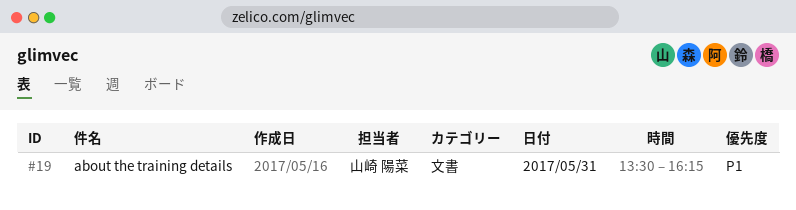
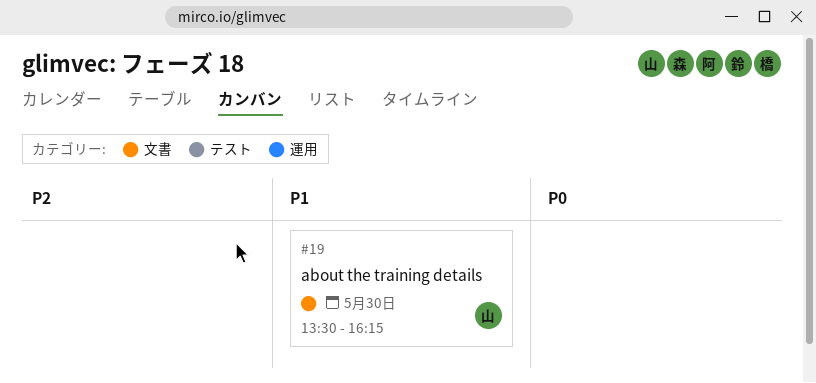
#19, day: May 31 -> May 30

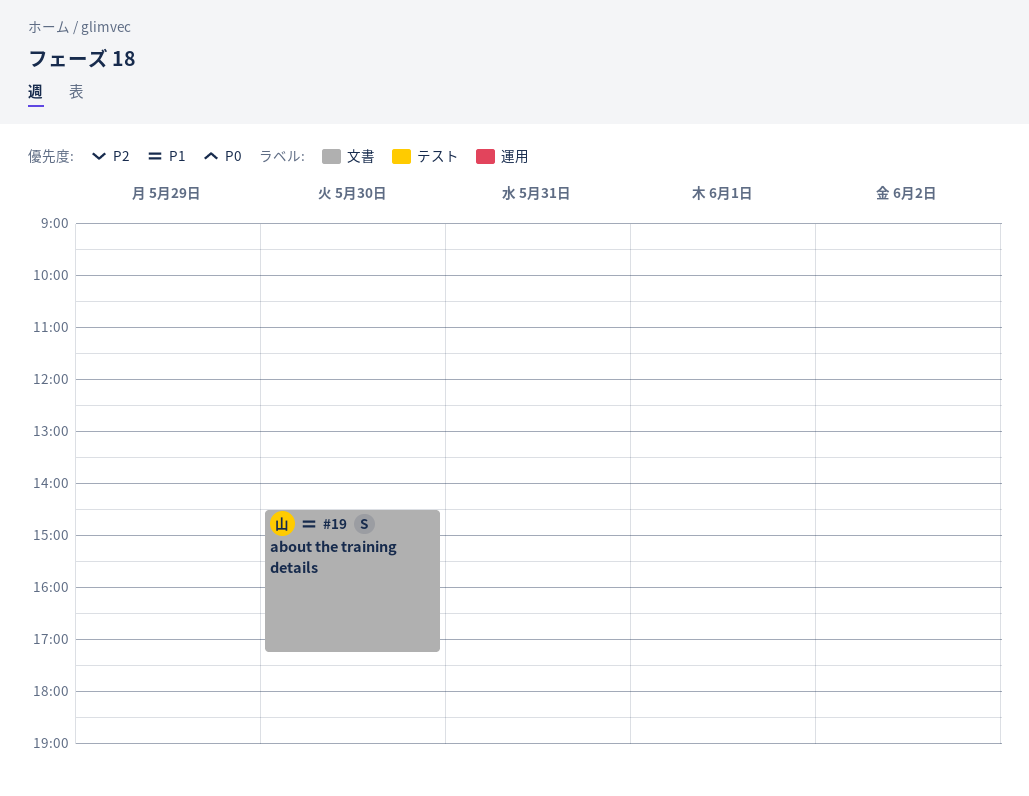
#19, begins: 13:30 -> 14:30
#19, ends: 16:15 -> 17:15

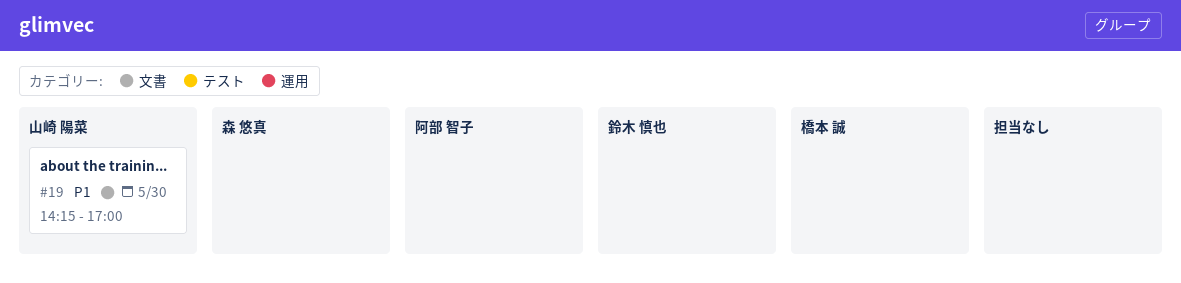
#19, begins: 14:30 -> 14:15
#19, ends: 17:15 -> 17:00

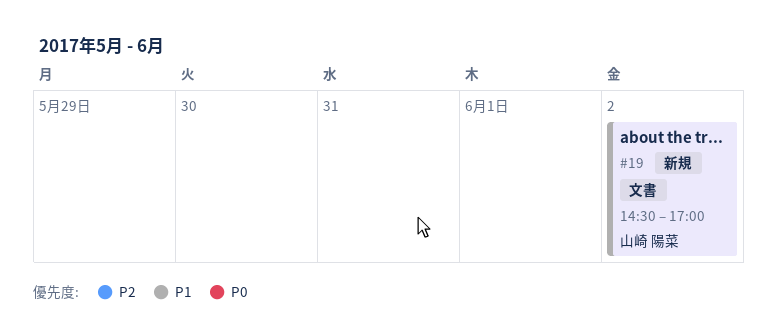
#19, day: May 30 -> Jun 2
#19, begins: 14:15 -> 14:30

